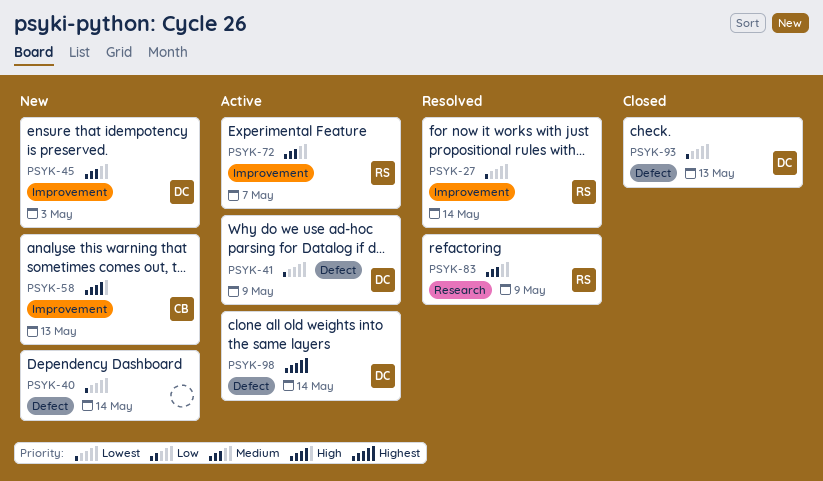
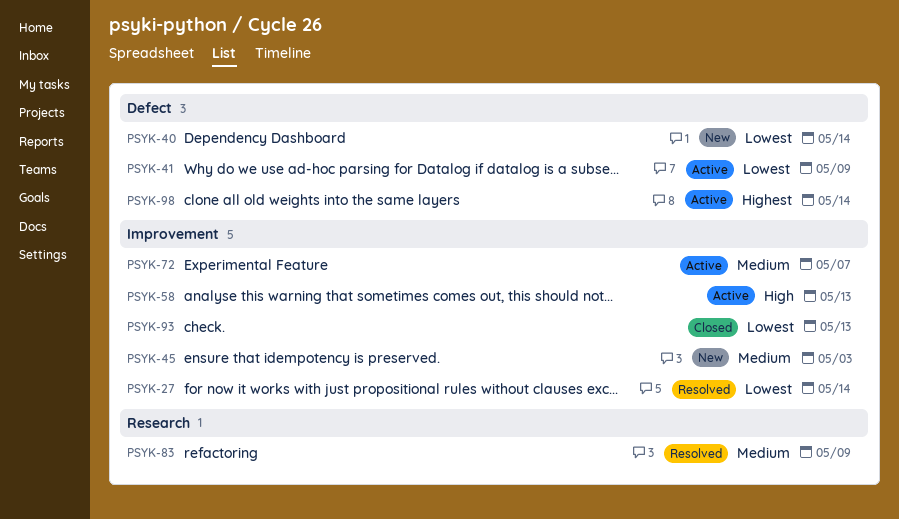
PSYK-58, status: New -> Active
PSYK-93, label: Defect -> Improvement

